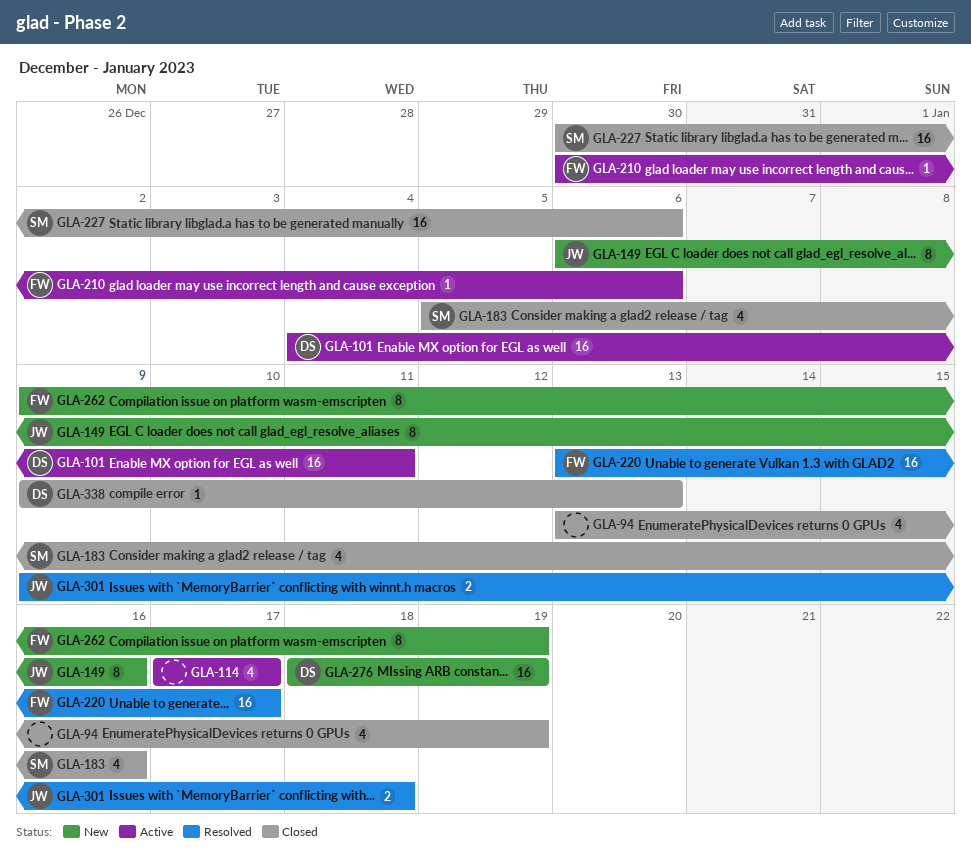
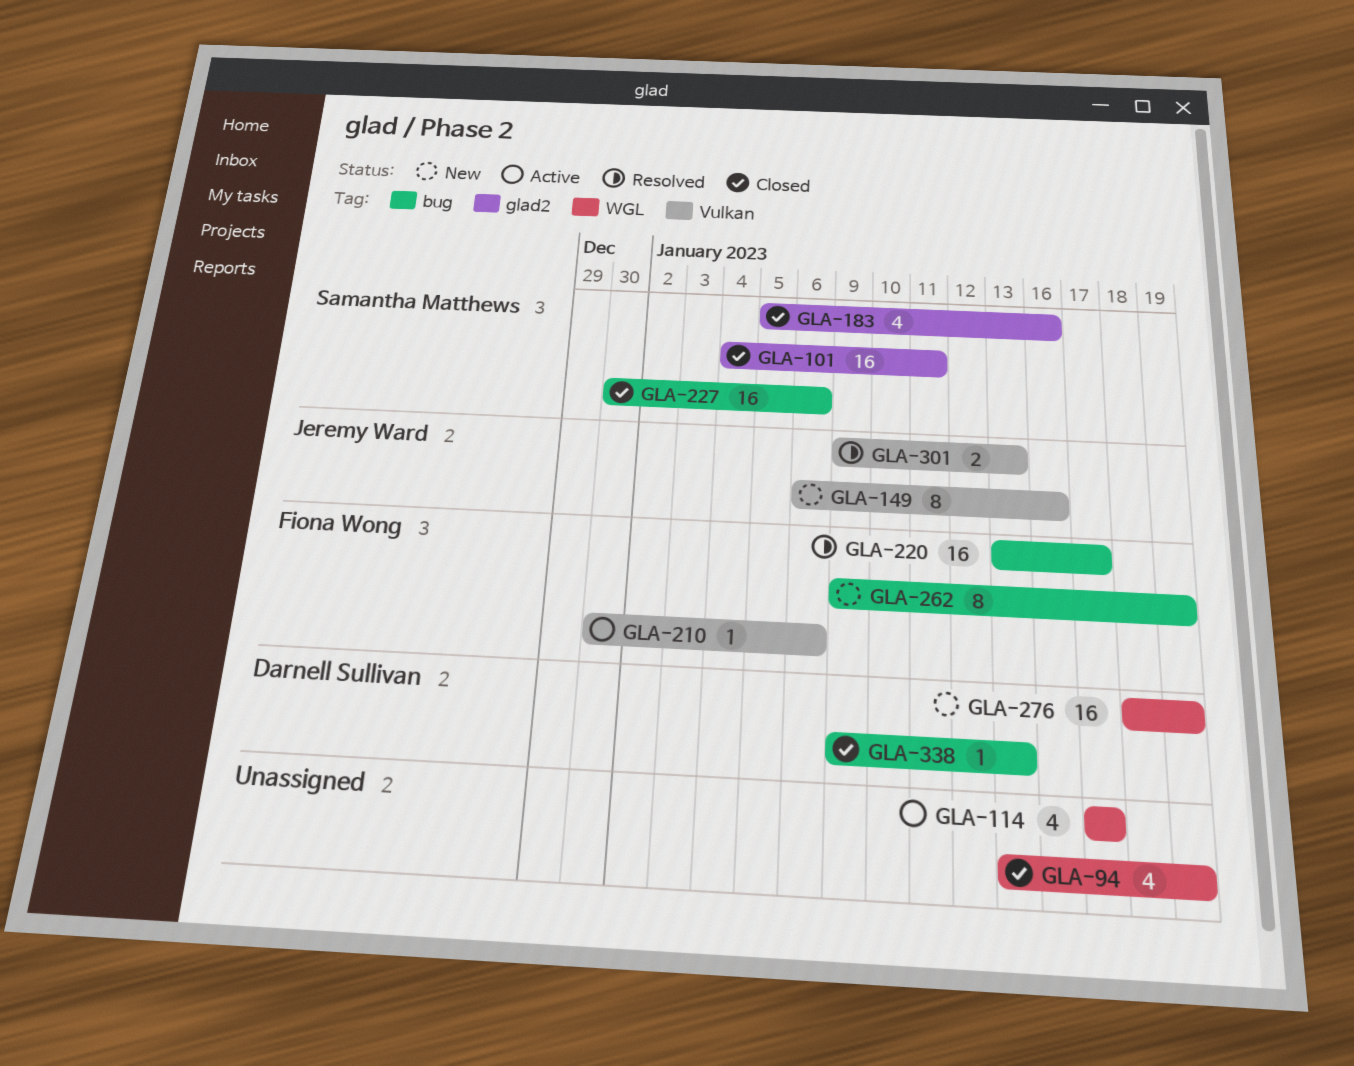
GLA-101, status: Active -> Closed
GLA-101, owner: Darnell Sullivan -> Samantha Matthews
GLA-301, due: Jan 18 -> Jan 13

